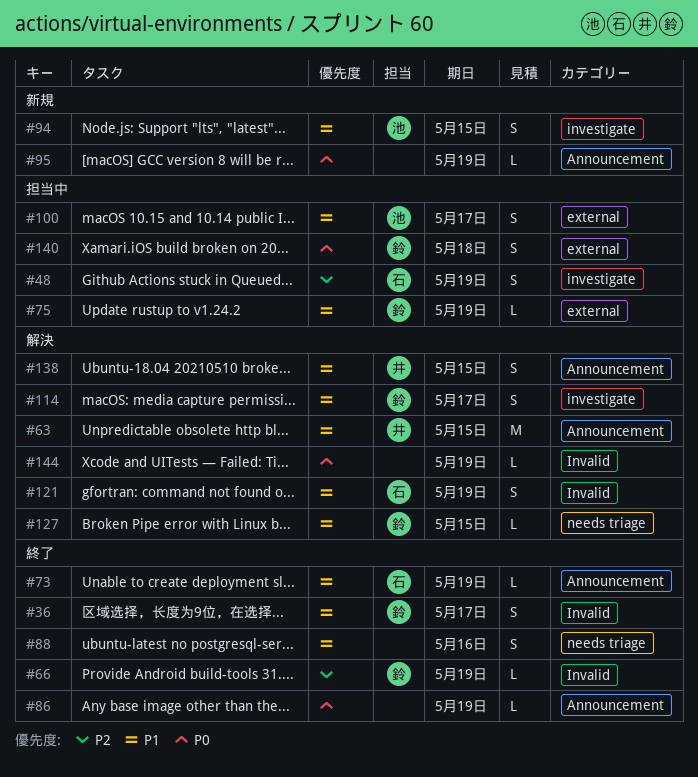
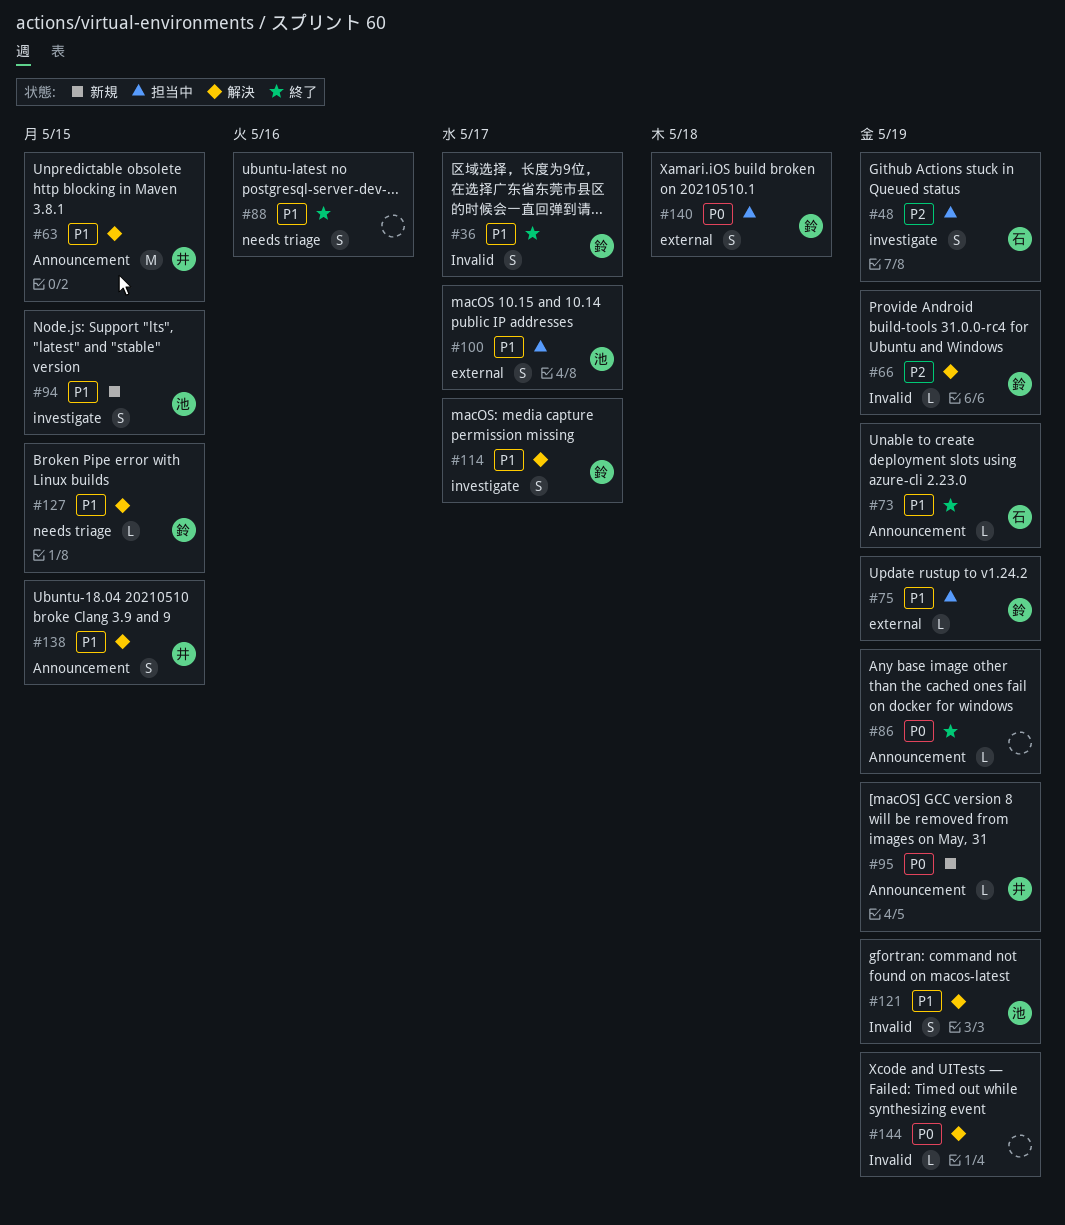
#66, status: 終了 -> 解決
#95, owner: none -> 井
#121, owner: 石 -> 池

